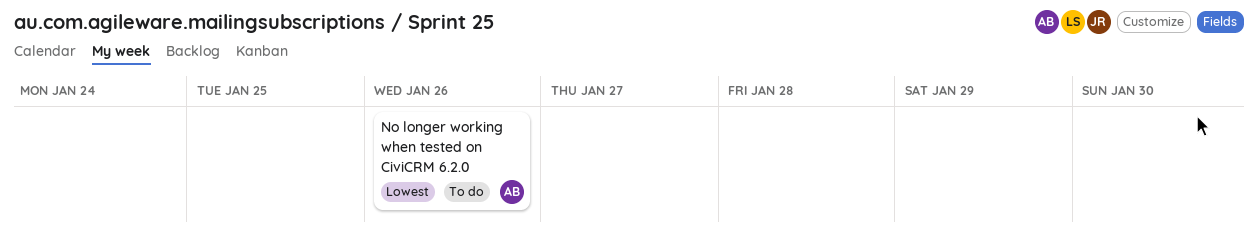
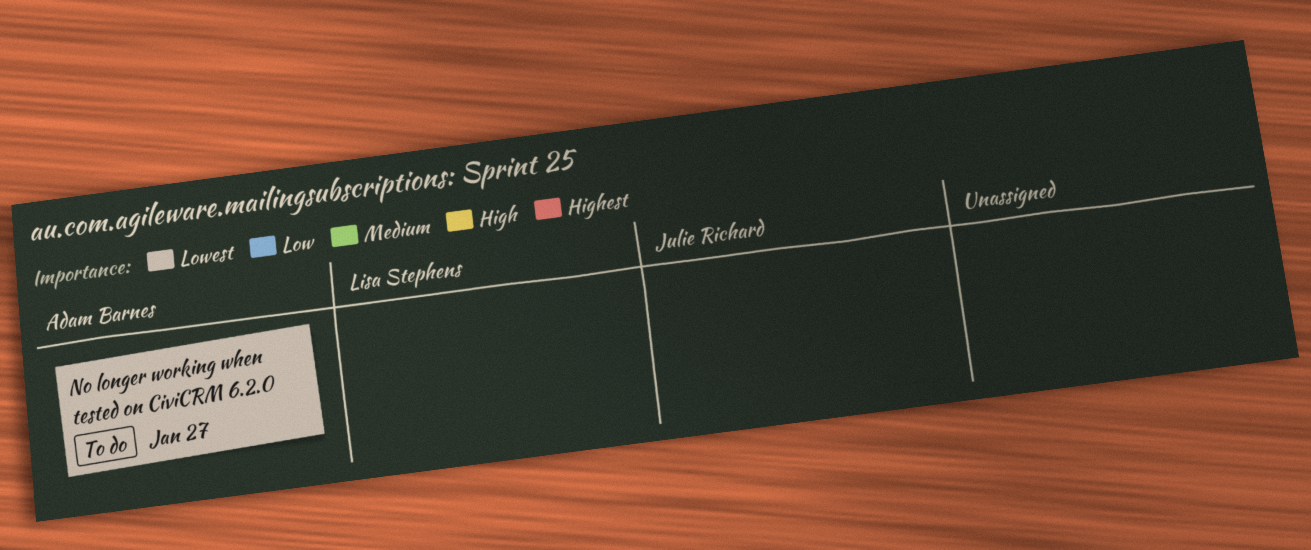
No longer working when tested on CiviCRM 6.2.0, due: Jan 26 -> Jan 27

